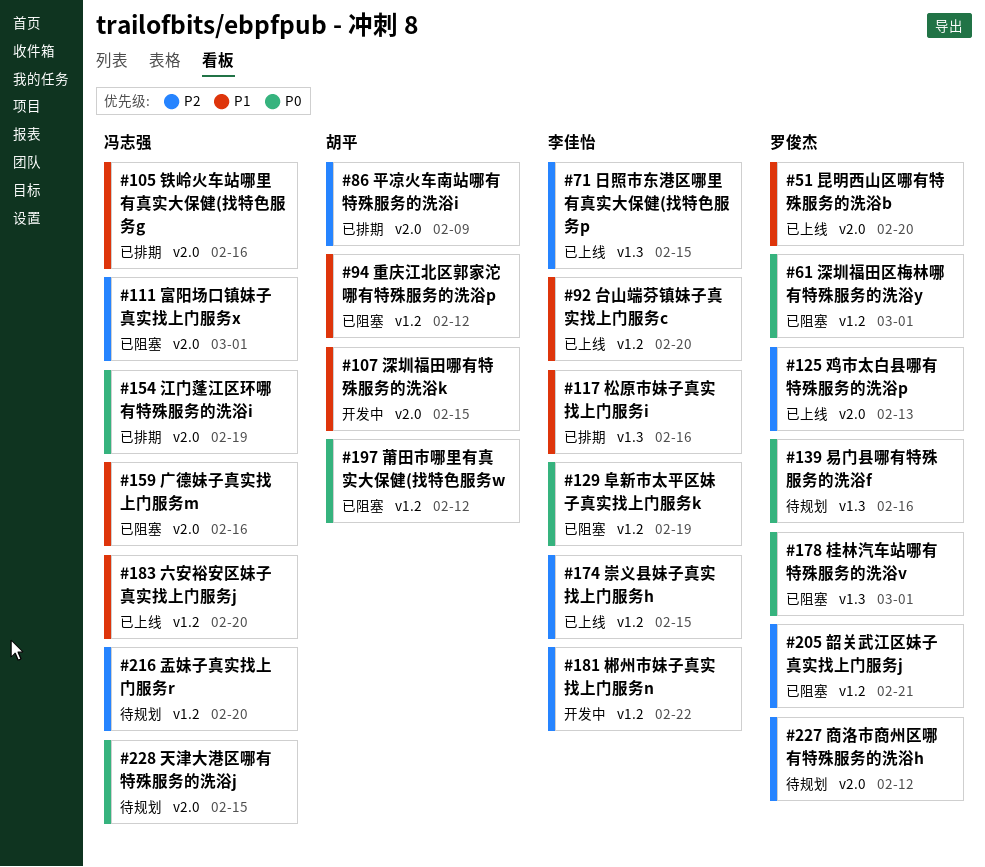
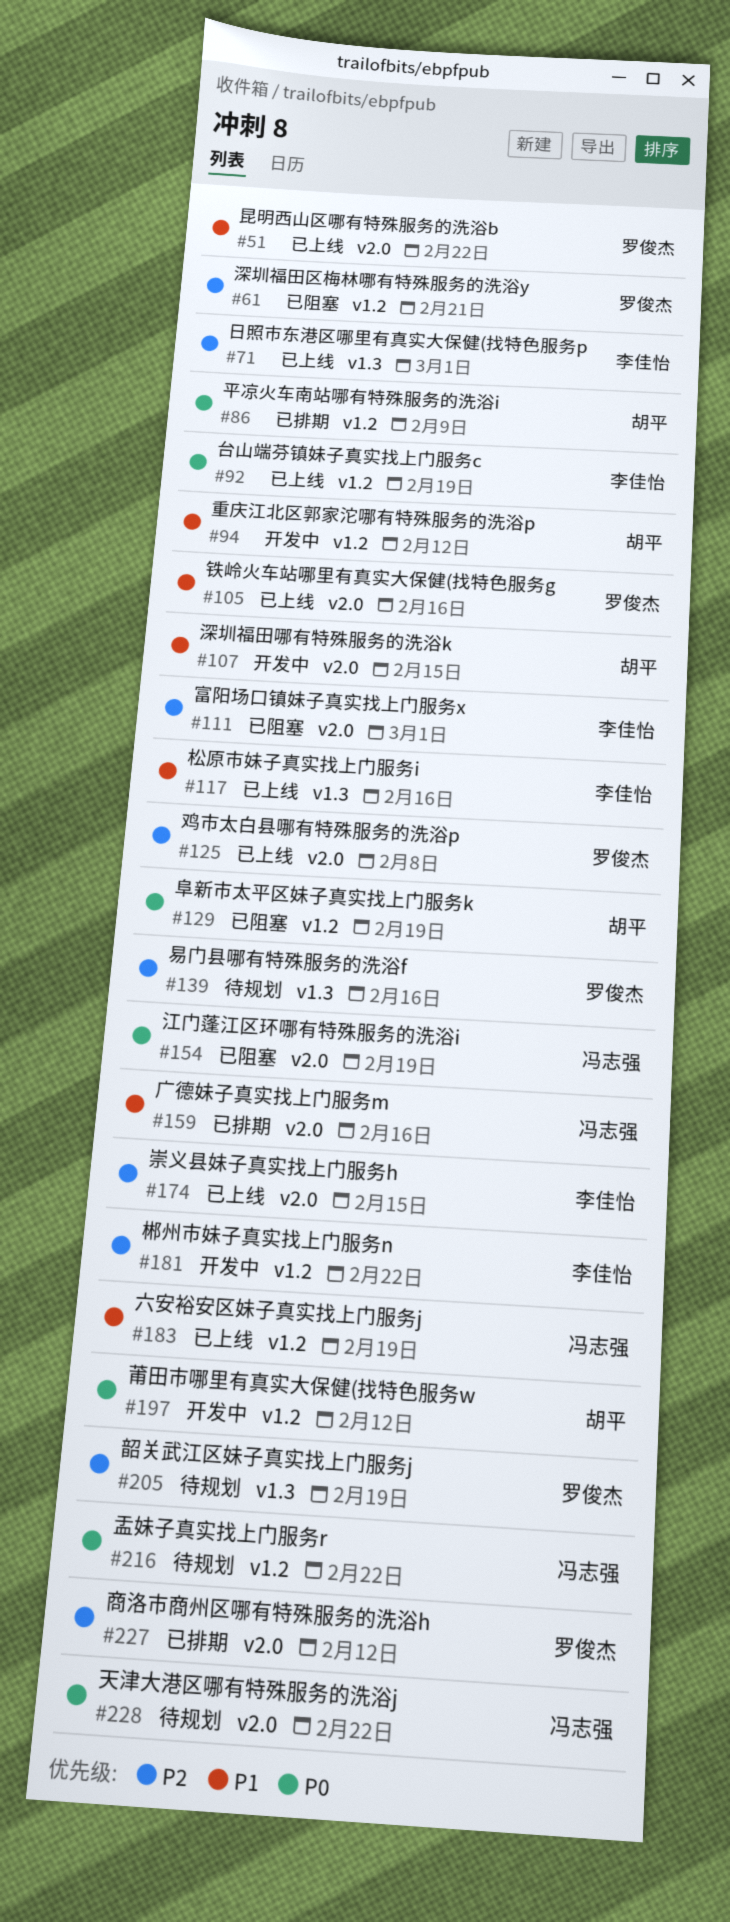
#51, due: Feb 20 -> Feb 22
#61, priority: P0 -> P2
#61, due: Mar 1 -> Feb 21
#71, due: Feb 15 -> Mar 1
#86, priority: P2 -> P0
#86, label: v2.0 -> v1.2
#92, priority: P1 -> P0
#92, due: Feb 20 -> Feb 19
#94, status: 已阻塞 -> 开发中
#105, status: 已排期 -> 已上线
#105, owner: 冯志强 -> 罗俊杰
#111, owner: 冯志强 -> 李佳怡
#117, status: 已排期 -> 已上线
#125, due: Feb 13 -> Feb 8
#129, owner: 李佳怡 -> 胡平
#139, priority: P0 -> P2
#154, status: 已排期 -> 已阻塞
#159, status: 已阻塞 -> 已排期
#174, label: v1.2 -> v2.0
#178: present -> none
#183, due: Feb 20 -> Feb 19
#197, status: 已阻塞 -> 开发中
#205, status: 已阻塞 -> 待规划
#205, label: v1.2 -> v1.3
#205, due: Feb 21 -> Feb 19
#216, priority: P2 -> P0
#216, due: Feb 20 -> Feb 22
#227, status: 待规划 -> 已排期
#228, due: Feb 15 -> Feb 22

